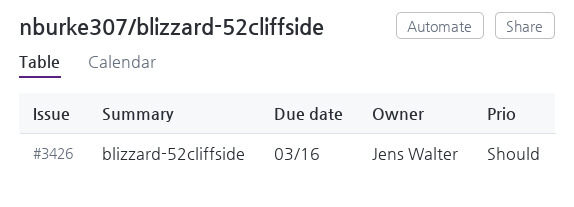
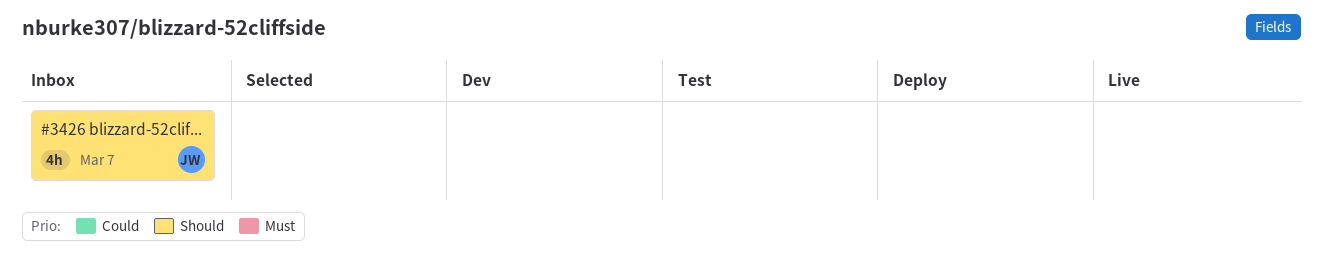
#3426, due: Mar 16 -> Mar 7

